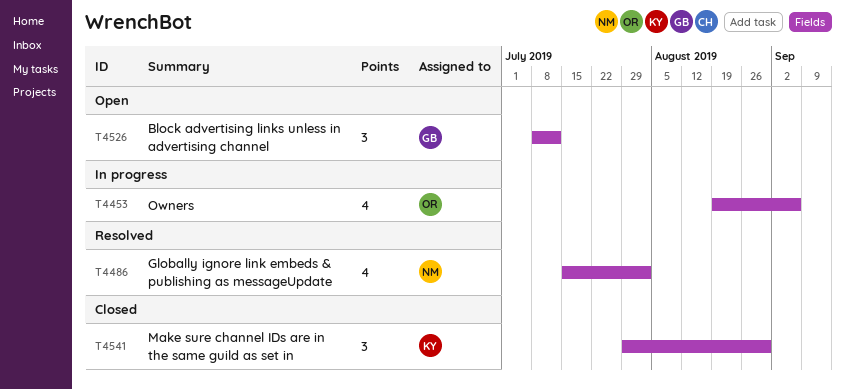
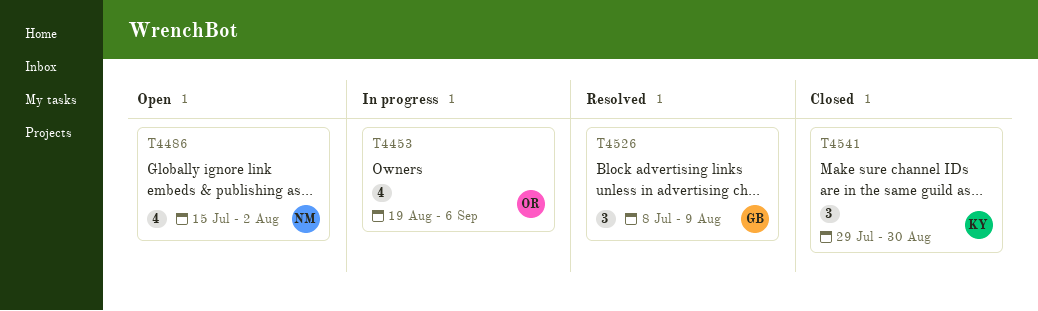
T4486, status: Resolved -> Open
T4526, status: Open -> Resolved
T4526, due: Jul 12 -> Aug 9

